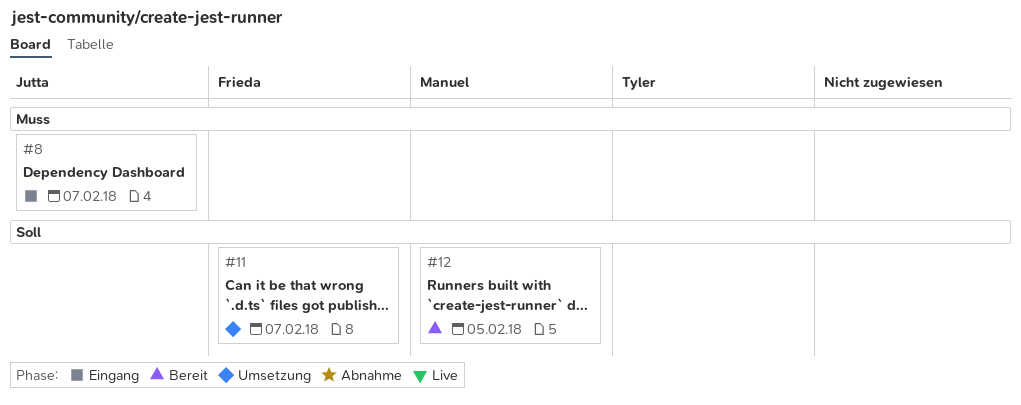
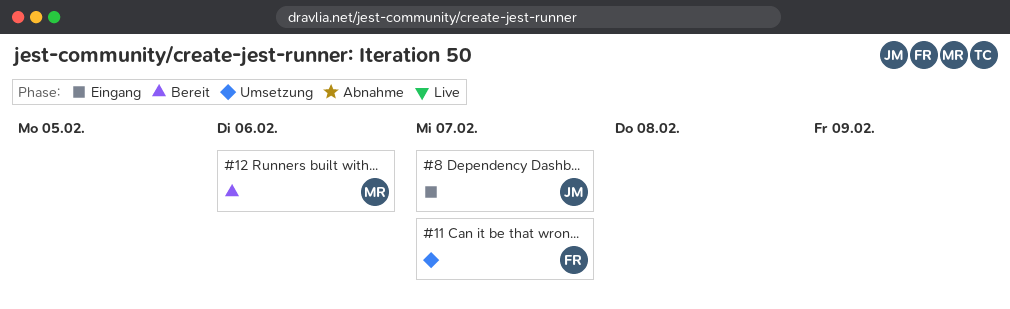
#12, due: Feb 5 -> Feb 6

